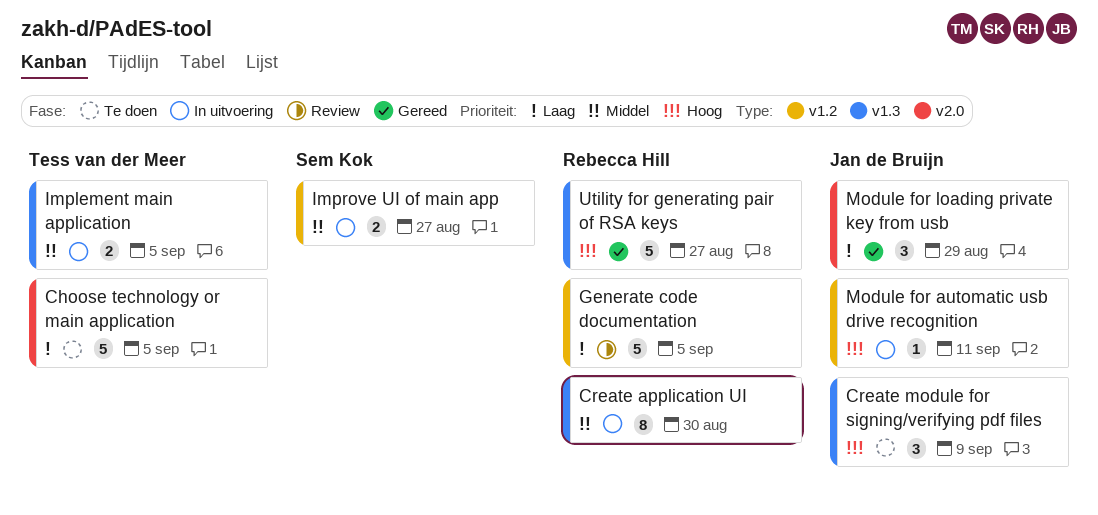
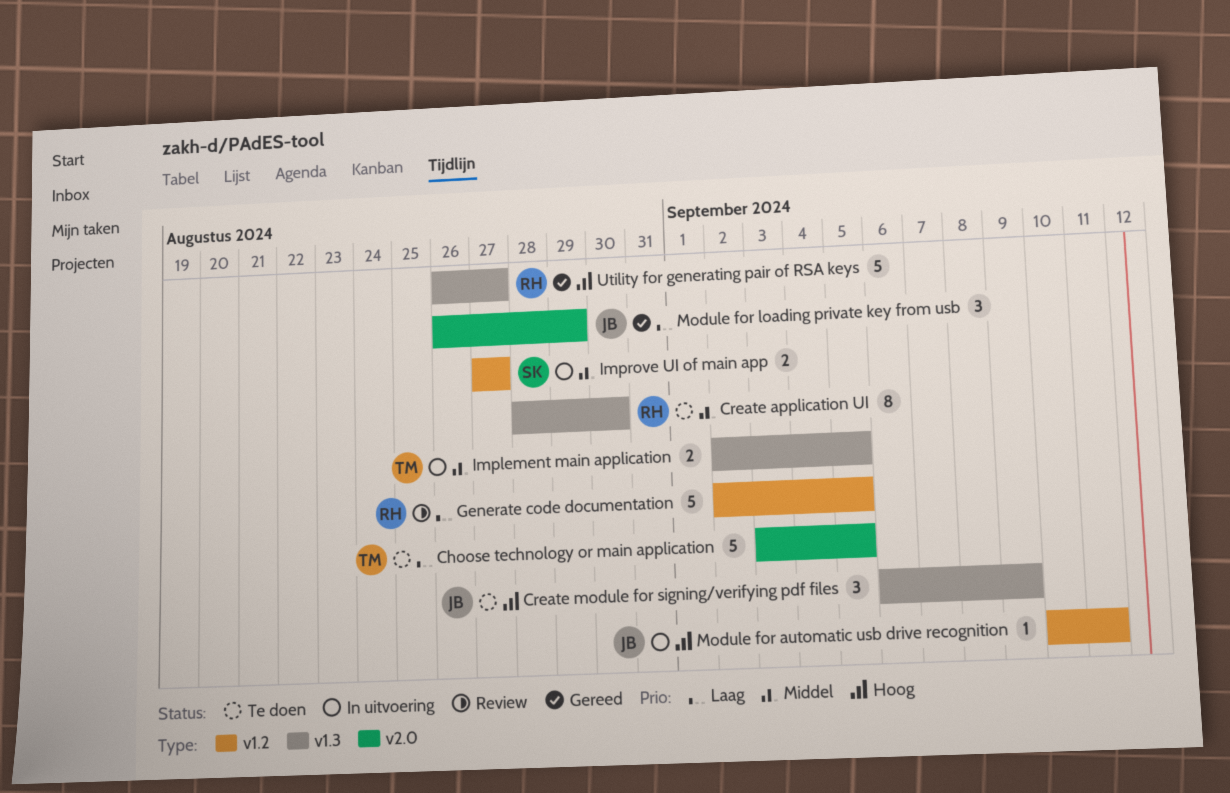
Create application UI, status: In uitvoering -> Te doen

